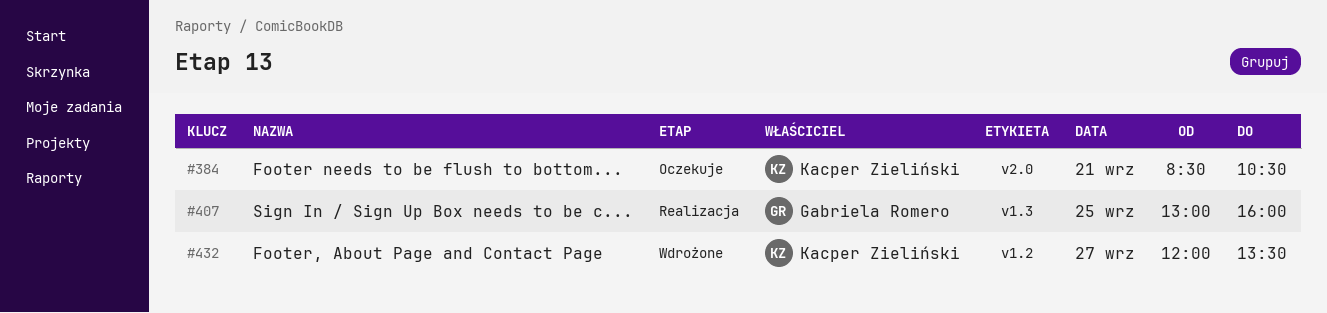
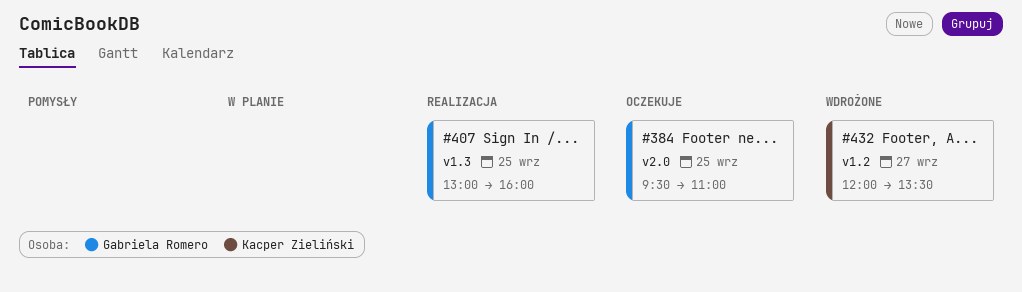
#384, owner: Kacper Zieliński -> Gabriela Romero
#384, day: Sep 21 -> Sep 25
#384, begins: 08:30 -> 09:30
#384, ends: 10:30 -> 11:00

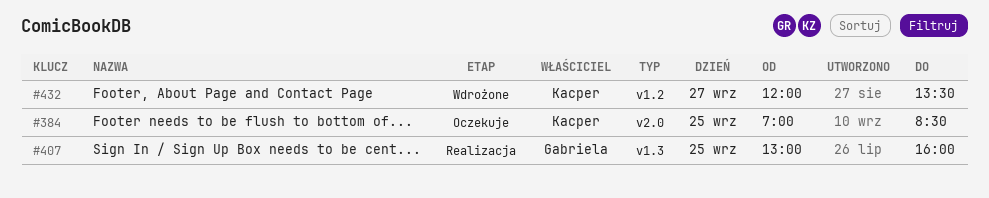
#384, owner: Gabriela Romero -> Kacper Zieliński
#384, begins: 09:30 -> 07:00
#384, ends: 11:00 -> 08:30

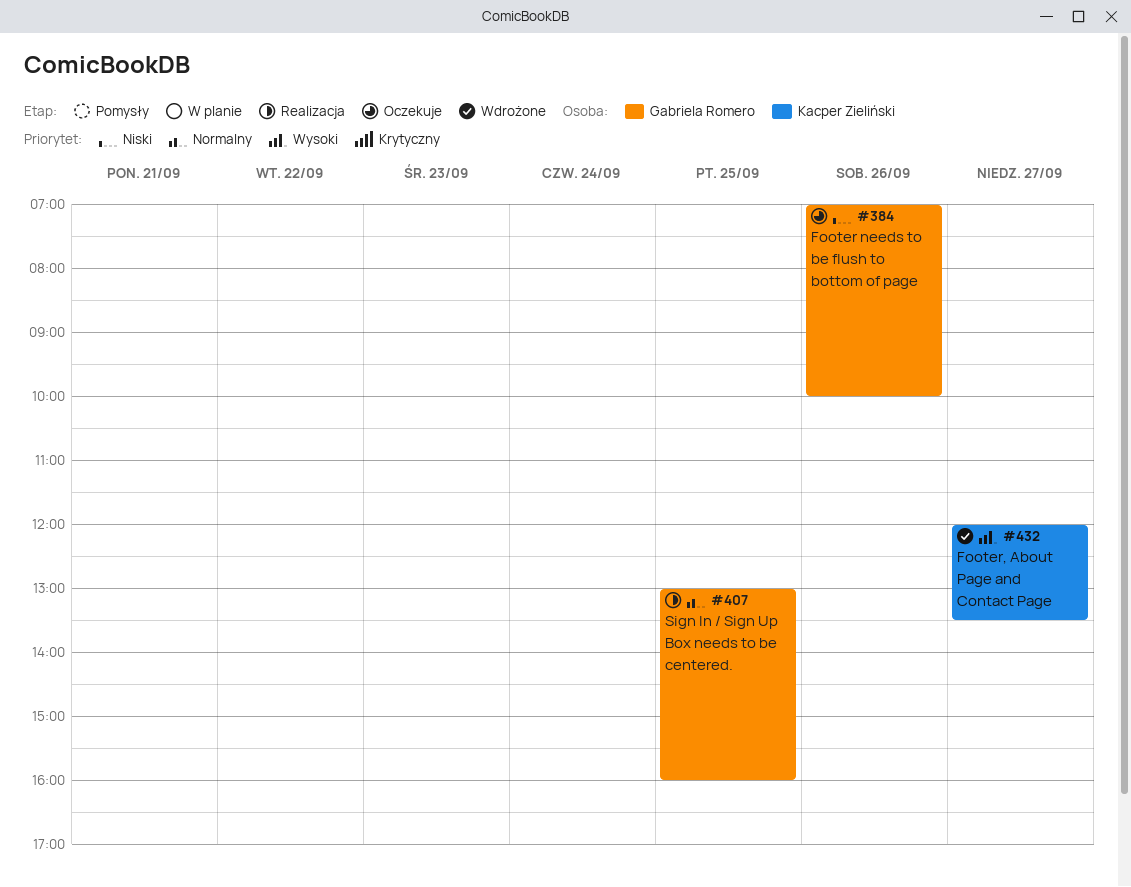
#384, owner: Kacper Zieliński -> Gabriela Romero
#384, day: Sep 25 -> Sep 26
#384, ends: 08:30 -> 10:00

